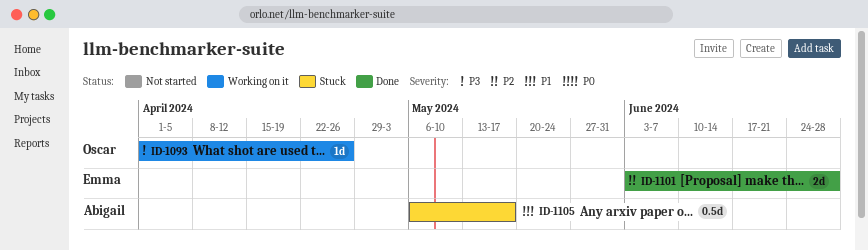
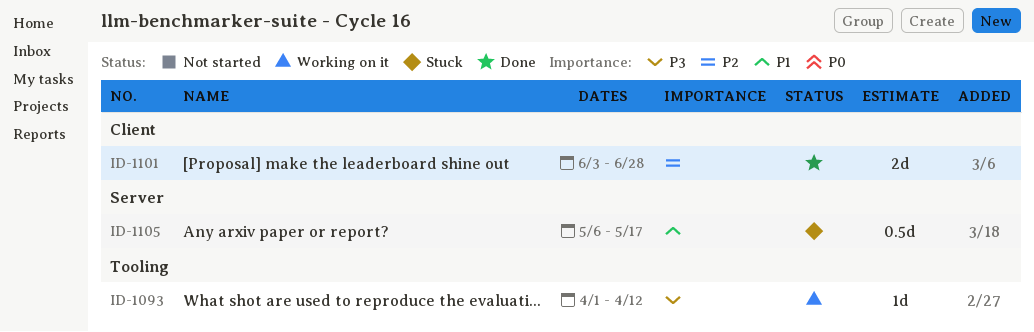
ID-1093, due: Apr 26 -> Apr 12

